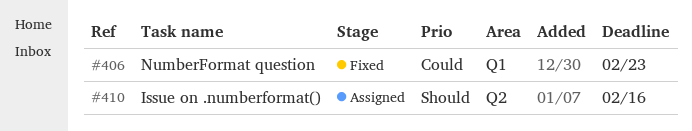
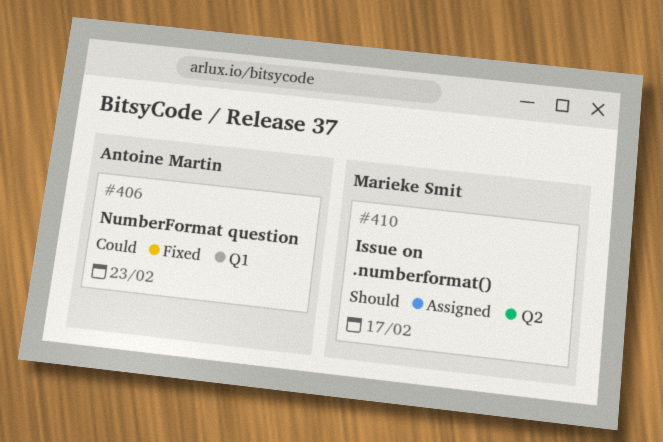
#410, due: Feb 16 -> Feb 17

